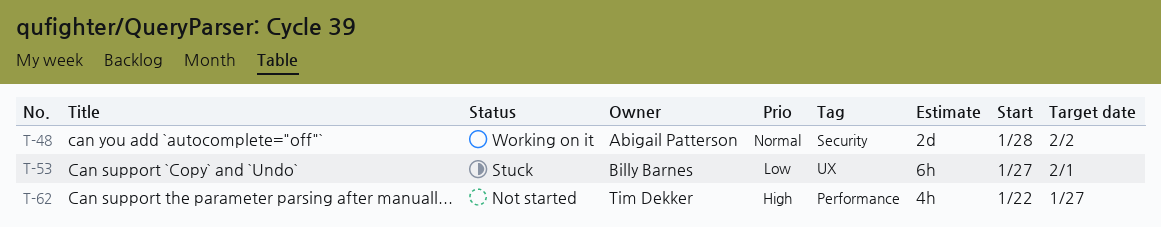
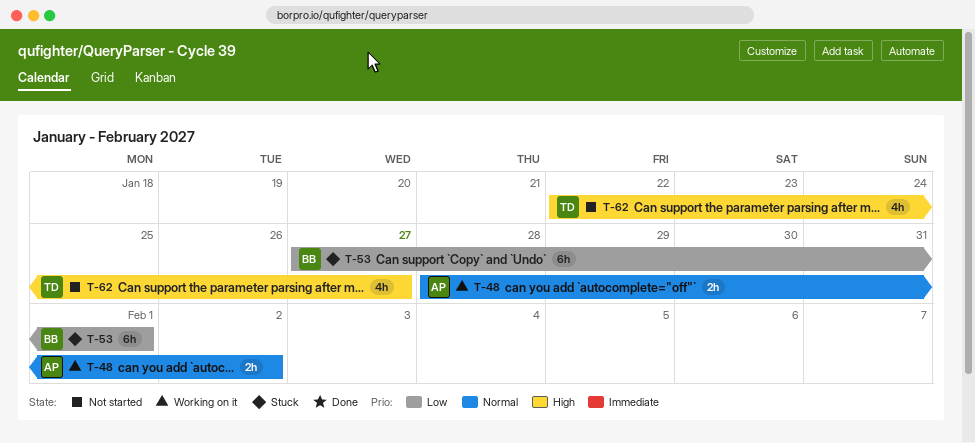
T-48, estimate: 2d -> 2h

